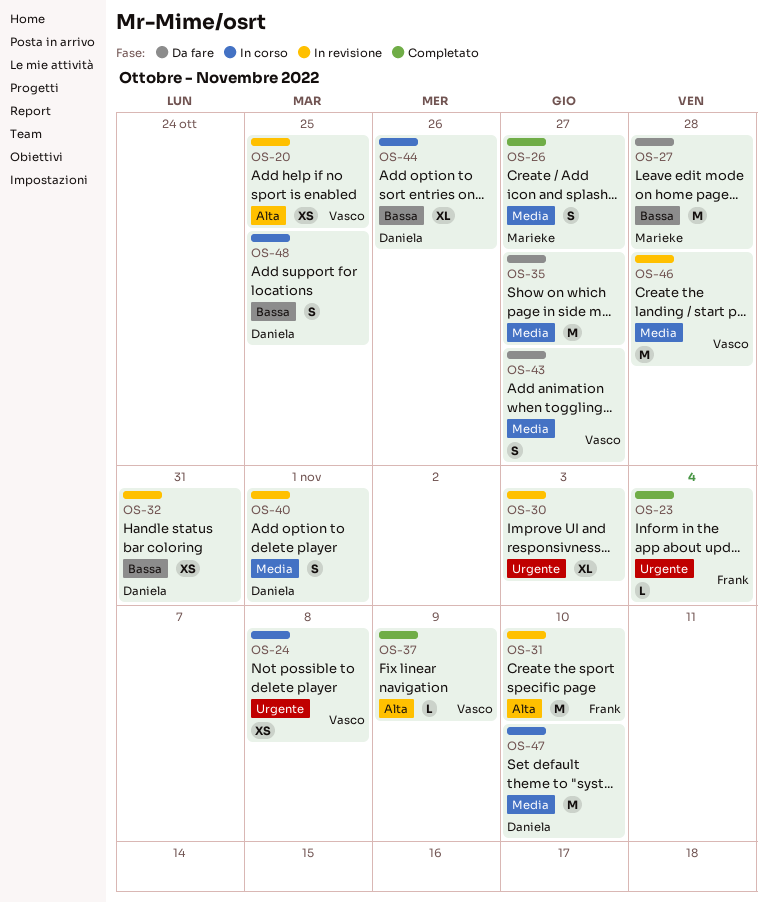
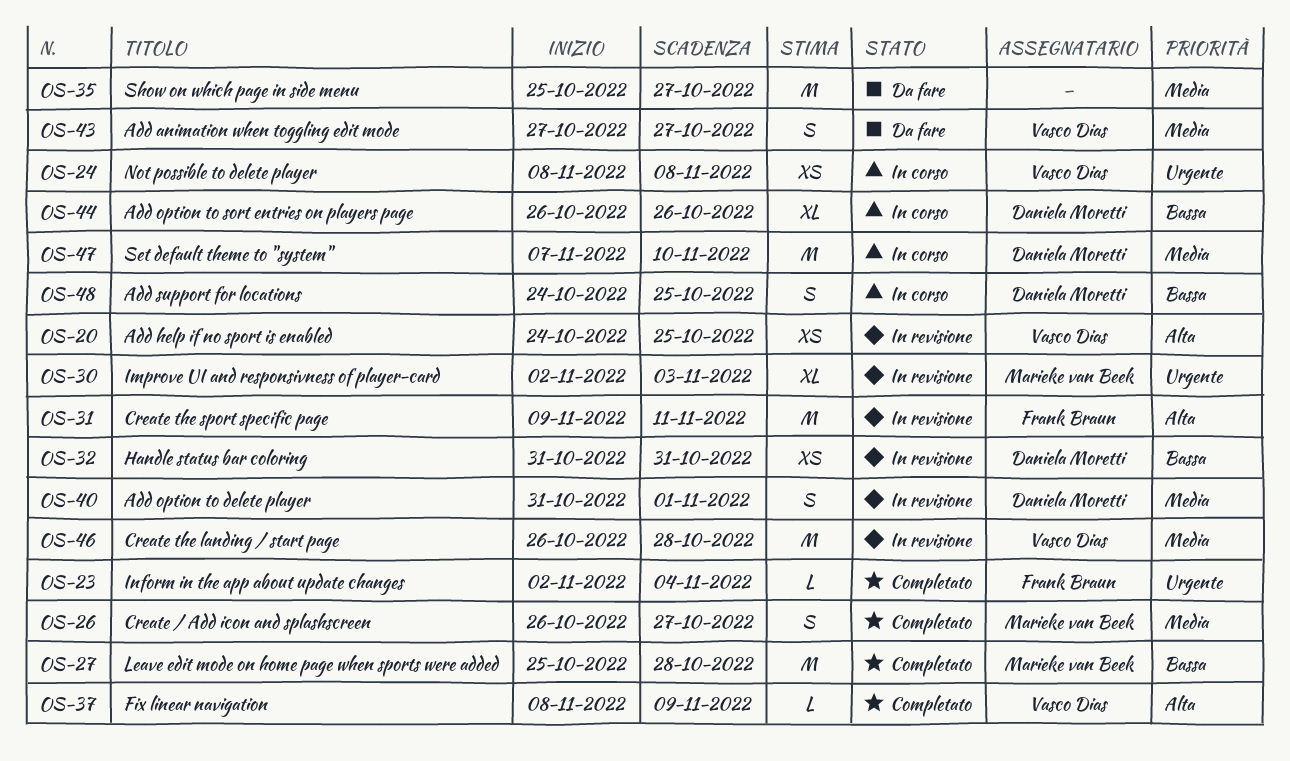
OS-27, status: Da fare -> Completato
OS-30, owner: none -> Marieke van Beek
OS-31, due: Nov 10 -> Nov 11

